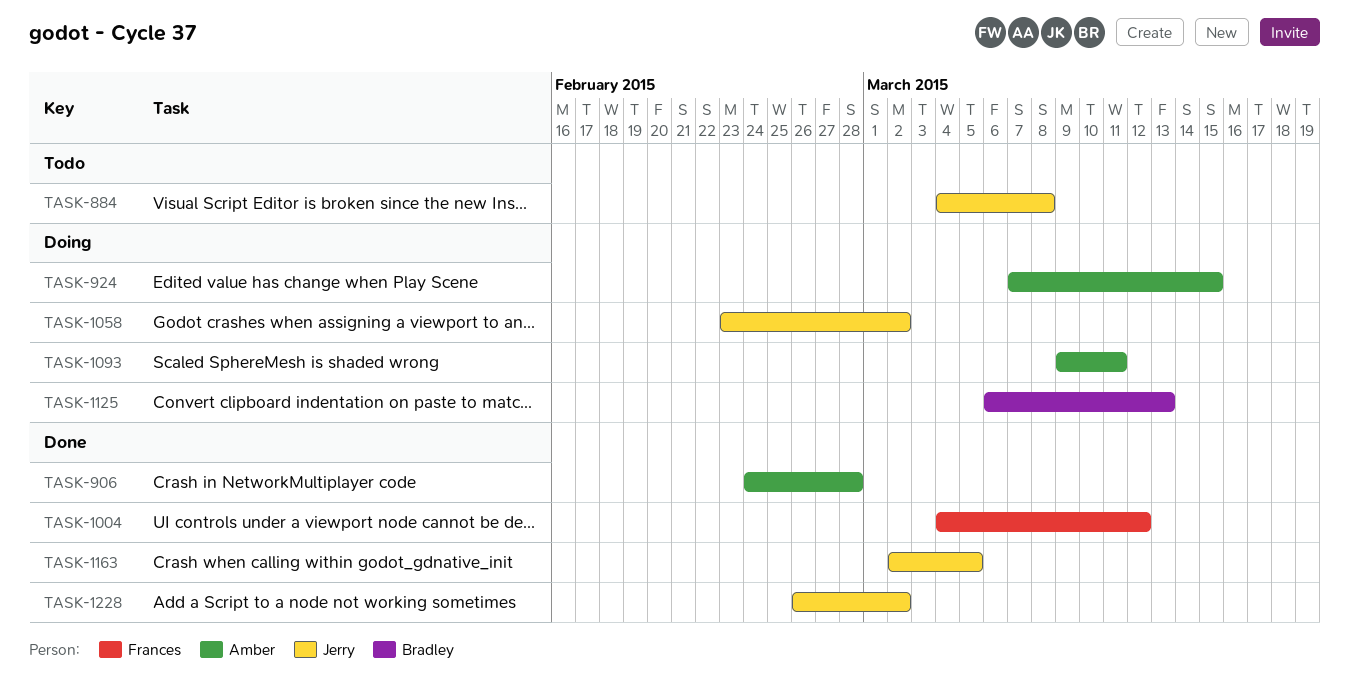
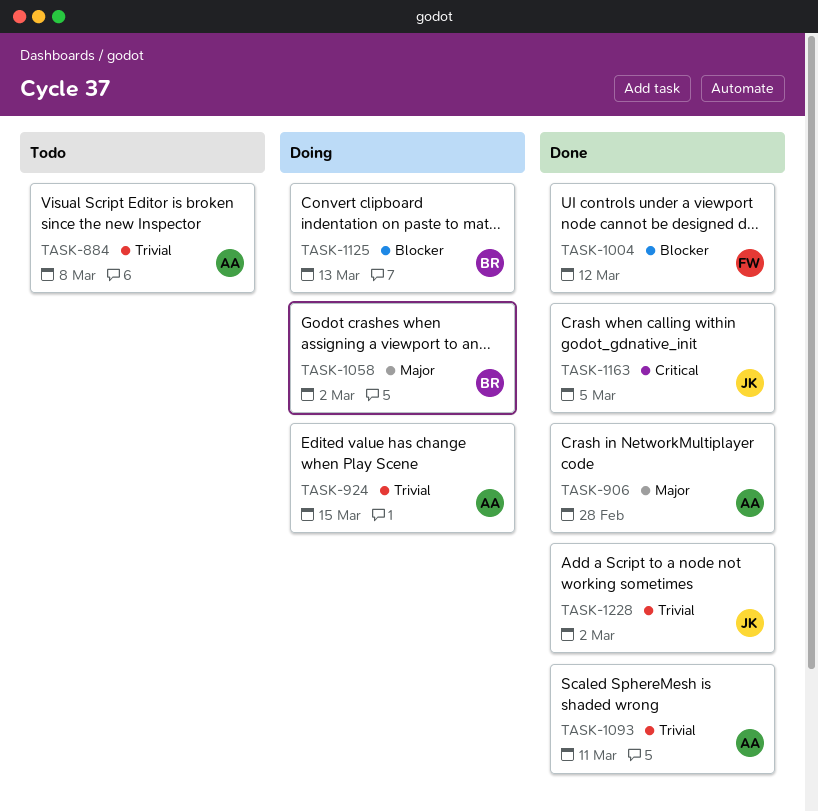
TASK-884, owner: Jerry -> Amber
TASK-1058, owner: Jerry -> Bradley
TASK-1093, status: Doing -> Done

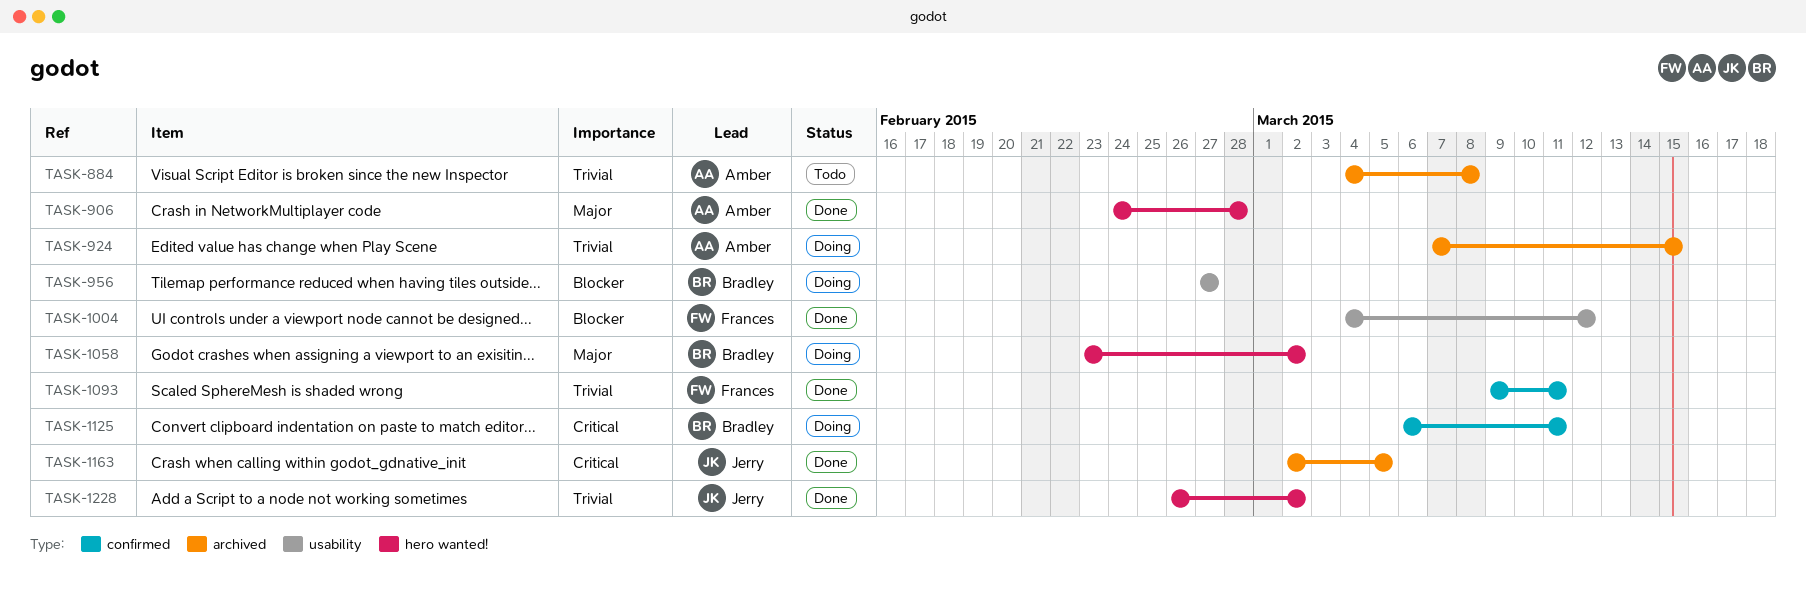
TASK-956: none -> present
TASK-1093, owner: Amber -> Frances
TASK-1125, priority: Blocker -> Critical
TASK-1125, due: Mar 13 -> Mar 11

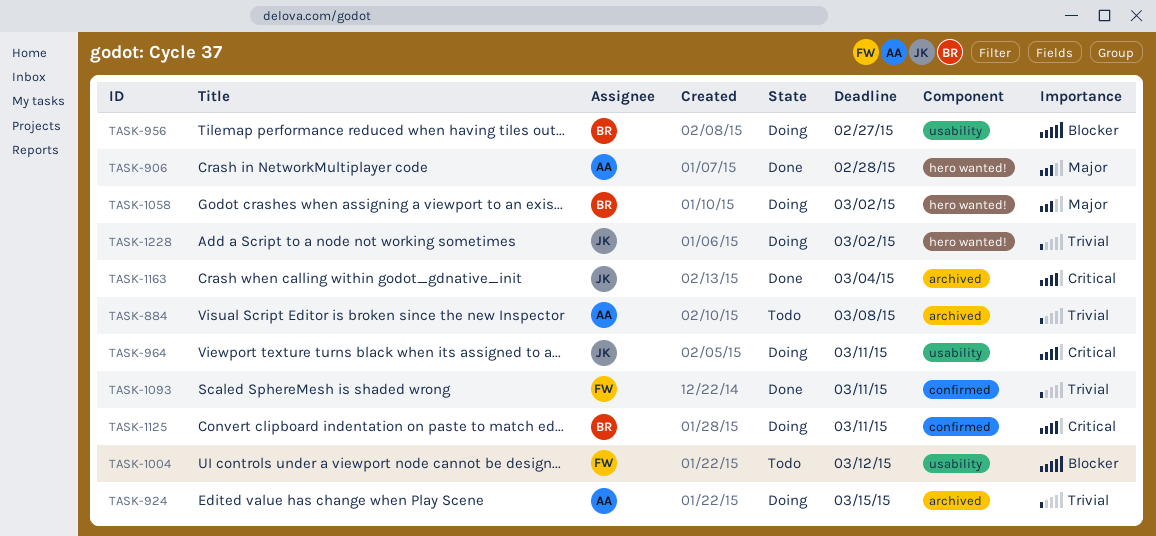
TASK-964: none -> present
TASK-1004, status: Done -> Todo
TASK-1163, due: Mar 5 -> Mar 4
TASK-1228, status: Done -> Doing

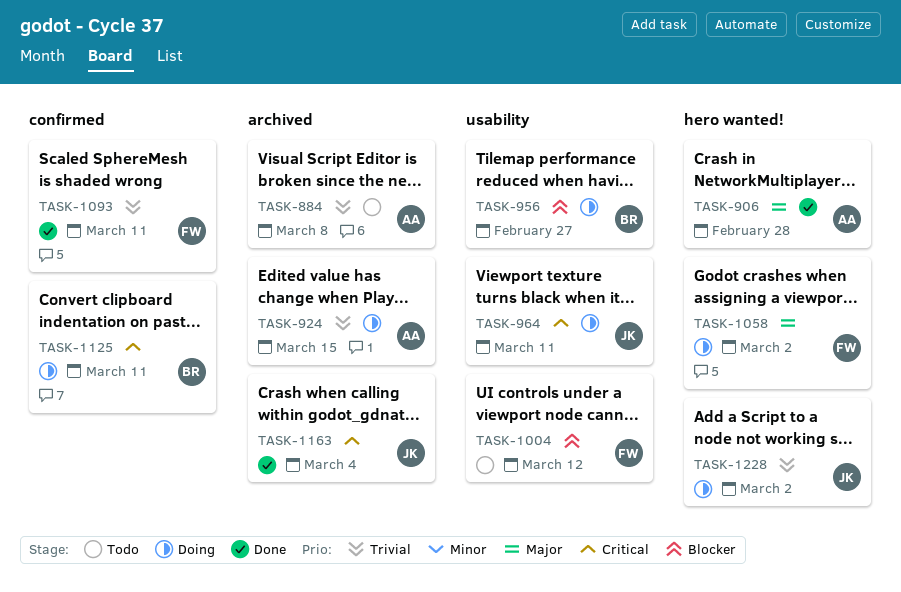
TASK-1058, owner: BR -> FW

